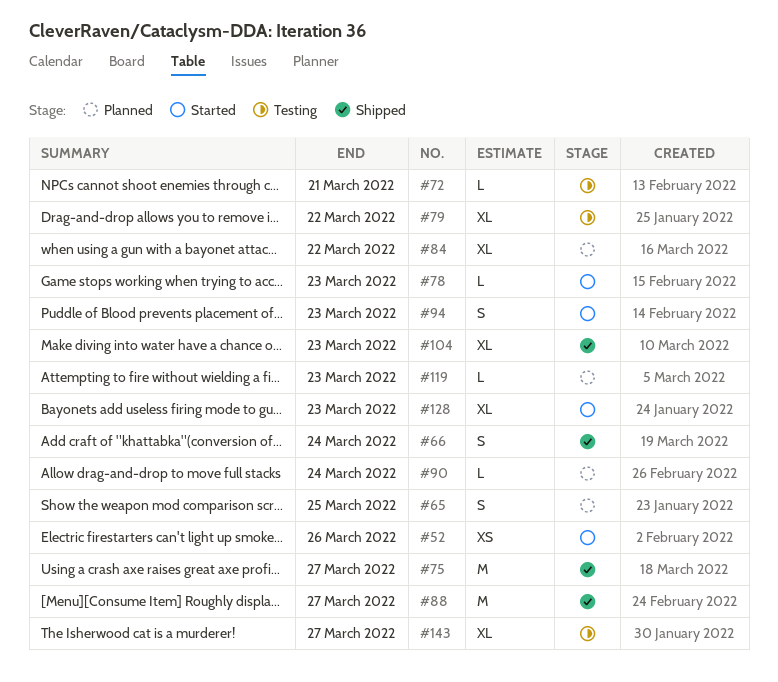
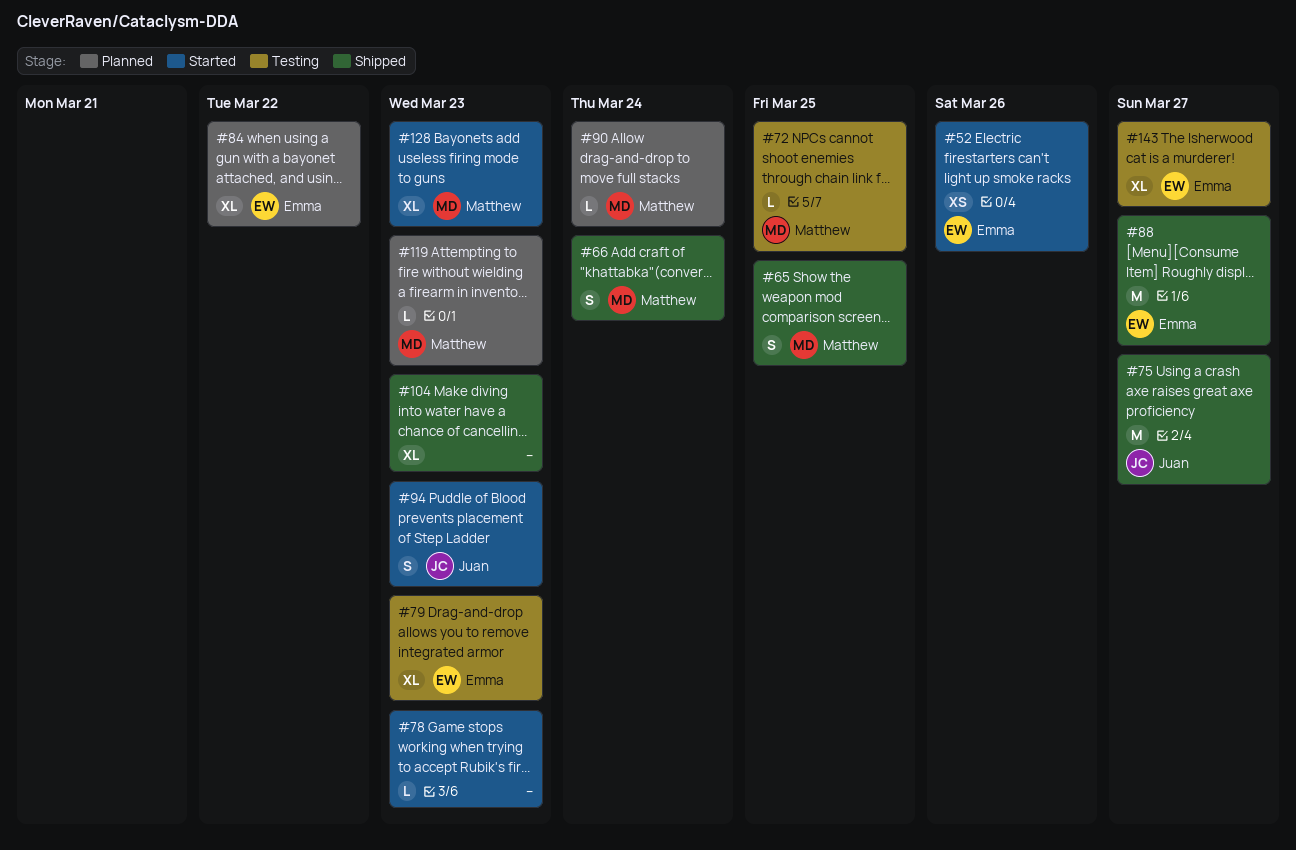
#65, status: Planned -> Shipped
#72, due: Mar 21 -> Mar 25
#79, due: Mar 22 -> Mar 23

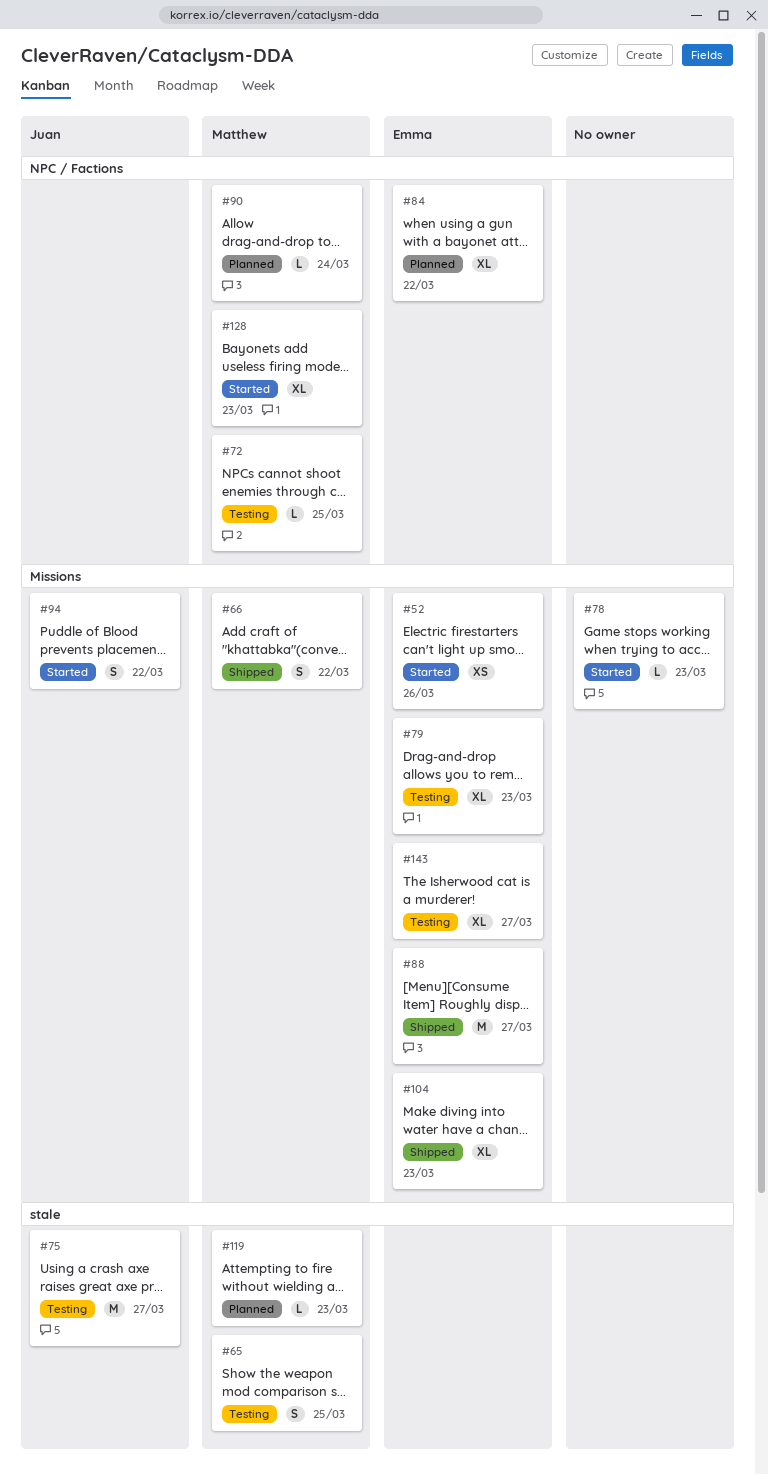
#65, status: Shipped -> Testing
#66, due: Mar 24 -> Mar 22
#75, status: Shipped -> Testing
#94, due: Mar 23 -> Mar 22
#104, owner: none -> Emma

